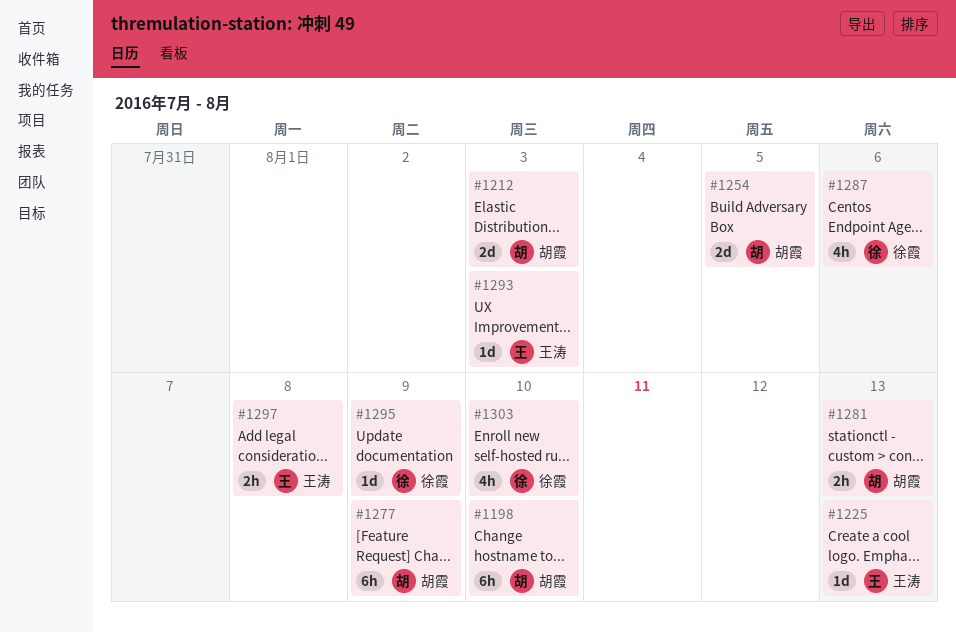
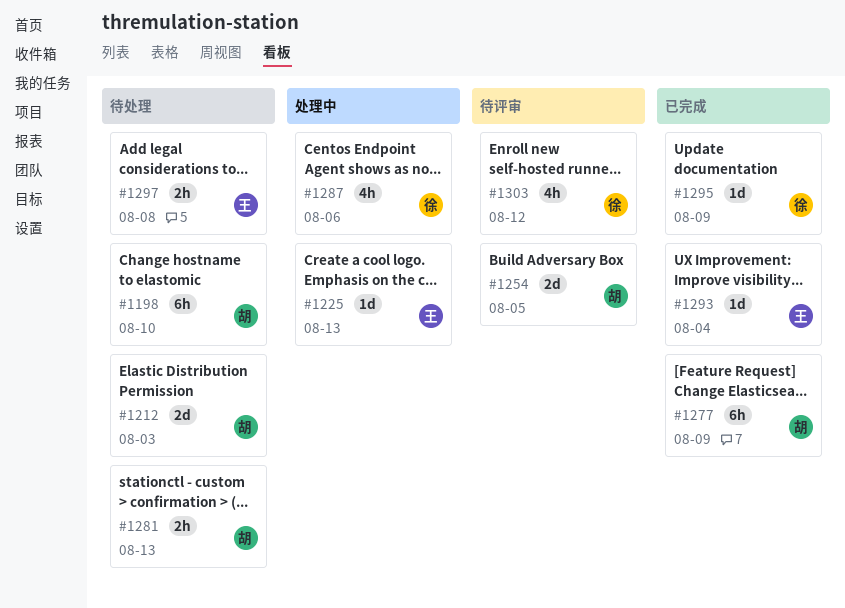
#1293, due: Aug 3 -> Aug 4
#1303, due: Aug 10 -> Aug 12

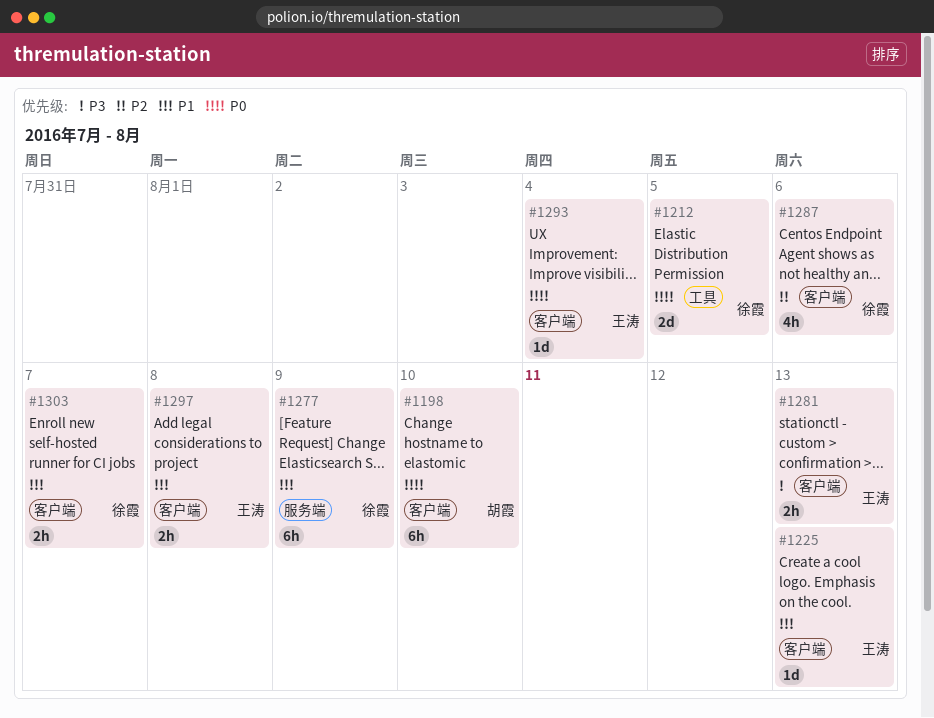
#1212, owner: 胡霞 -> 徐霞
#1212, due: Aug 3 -> Aug 5
#1254: present -> none
#1277, owner: 胡霞 -> 徐霞
#1281, owner: 胡霞 -> 王涛
#1295: present -> none
#1303, estimate: 4h -> 2h
#1303, due: Aug 12 -> Aug 7

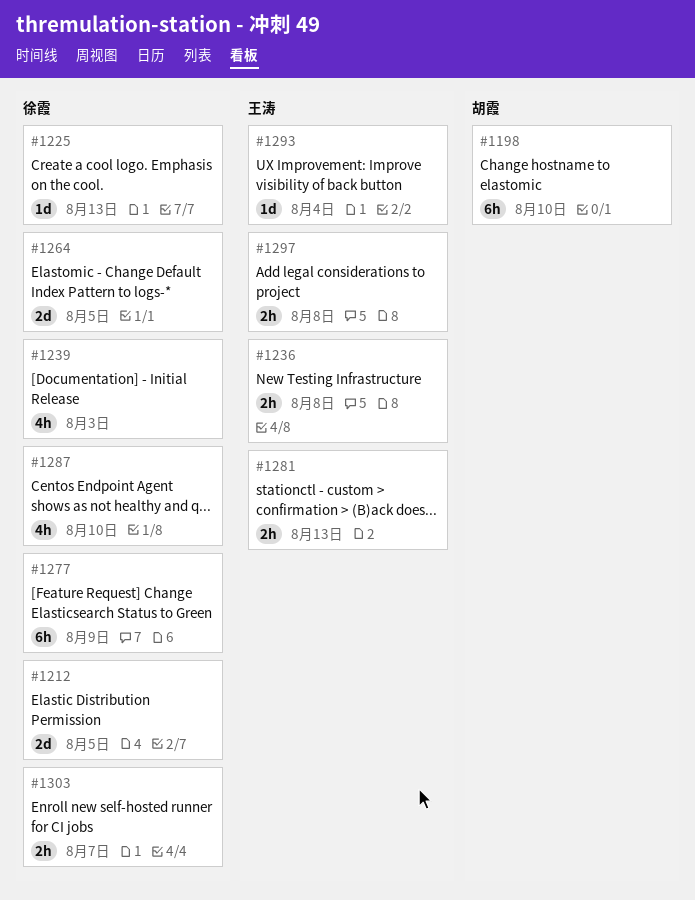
#1225, owner: 王涛 -> 徐霞
#1236: none -> present
#1239: none -> present
#1264: none -> present
#1287, due: Aug 6 -> Aug 10

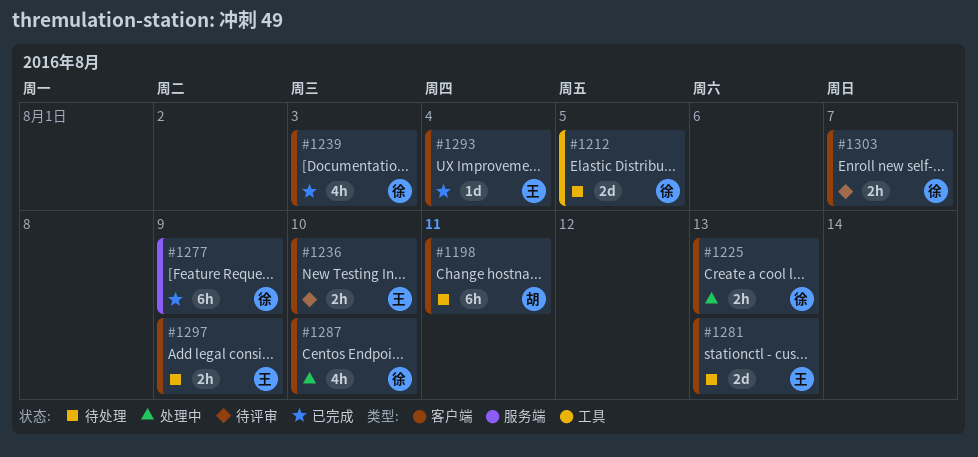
#1198, due: Aug 10 -> Aug 11
#1225, estimate: 1d -> 2h
#1236, due: Aug 8 -> Aug 10
#1264: present -> none
#1281, estimate: 2h -> 2d
#1297, due: Aug 8 -> Aug 9

